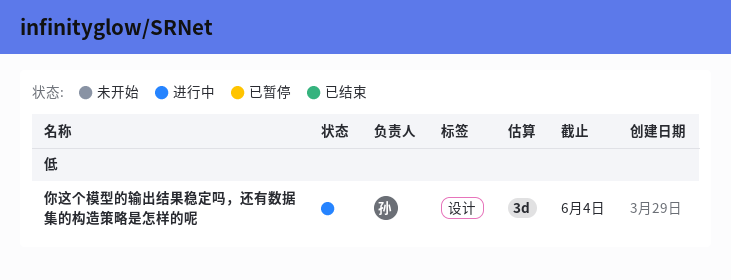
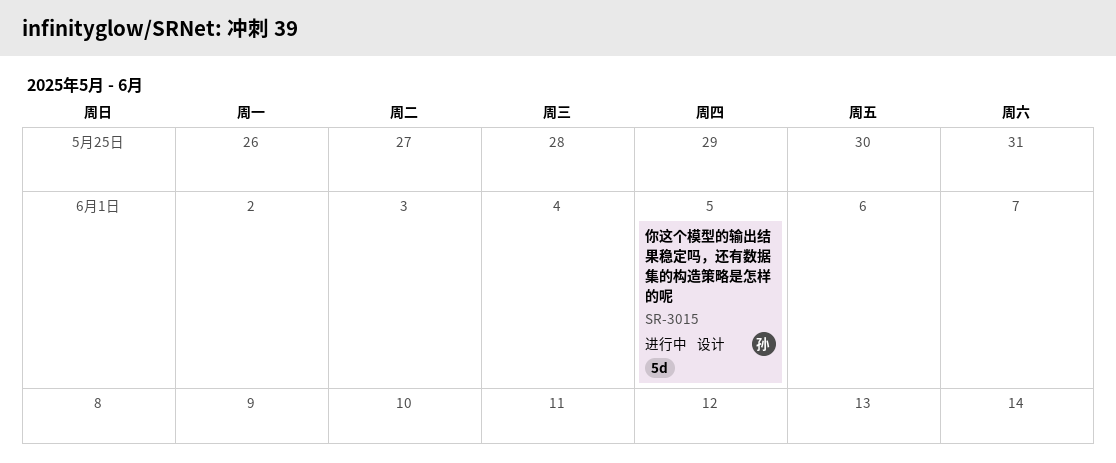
你这个模型的输出结果稳定吗，还有数据集的构造策略是怎样的呢, estimate: 3d -> 5d
你这个模型的输出结果稳定吗，还有数据集的构造策略是怎样的呢, due: Jun 4 -> Jun 5

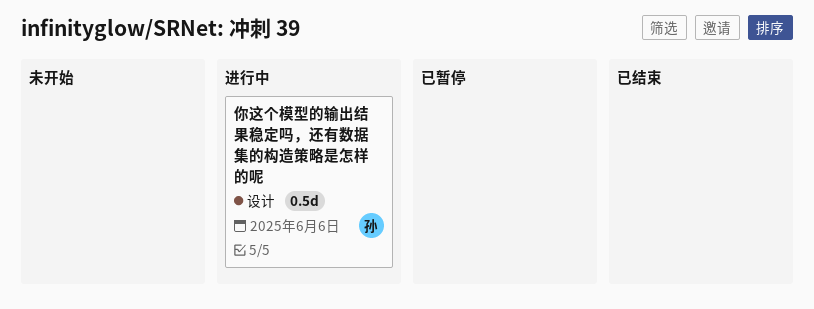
你这个模型的输出结果稳定吗，还有数据集的构造策略是怎样的呢, estimate: 5d -> 0.5d
你这个模型的输出结果稳定吗，还有数据集的构造策略是怎样的呢, due: Jun 5 -> Jun 6

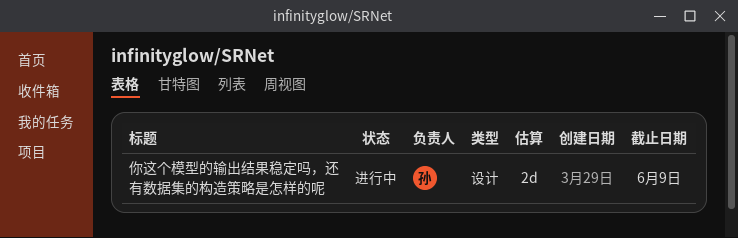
你这个模型的输出结果稳定吗，还有数据集的构造策略是怎样的呢, estimate: 0.5d -> 2d
你这个模型的输出结果稳定吗，还有数据集的构造策略是怎样的呢, due: Jun 6 -> Jun 9

